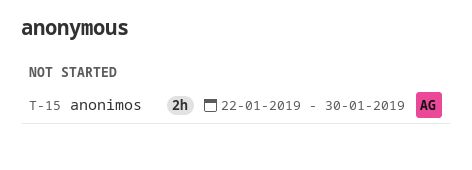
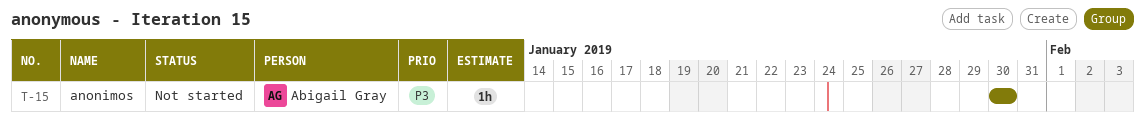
T-15, estimate: 2h -> 1h
T-15, start: Jan 22 -> Jan 30

